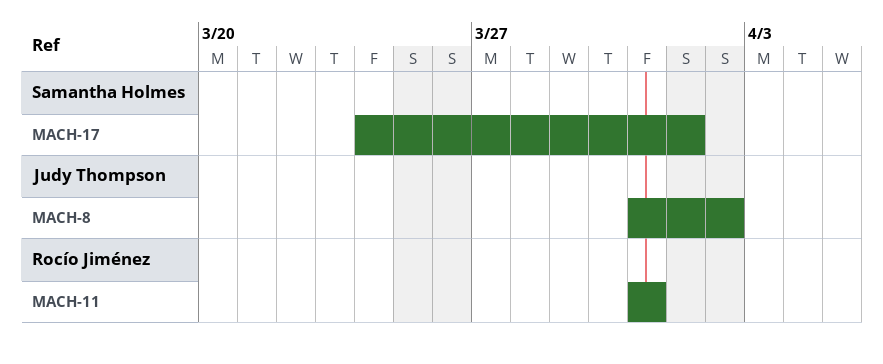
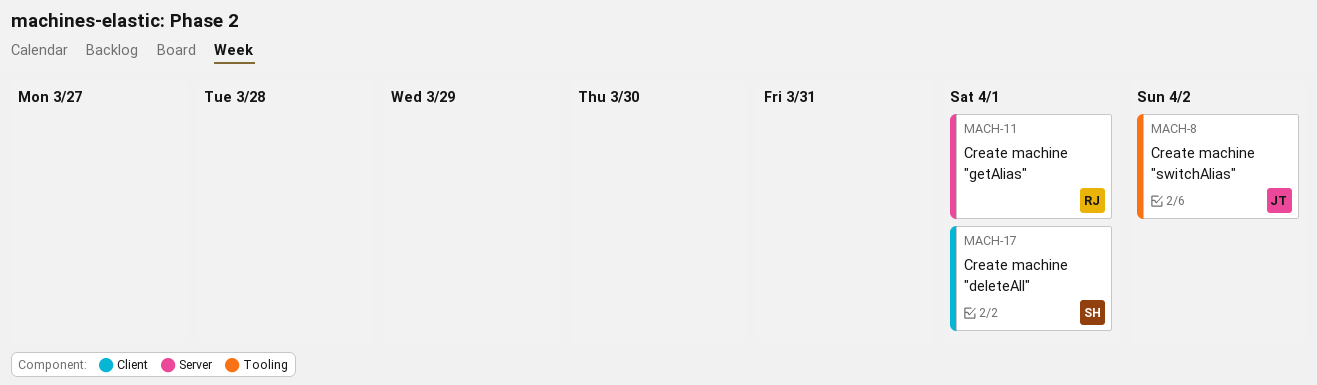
MACH-11, due: Mar 31 -> Apr 1

